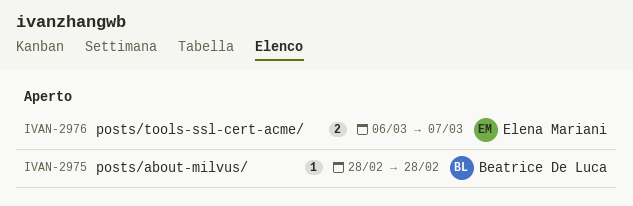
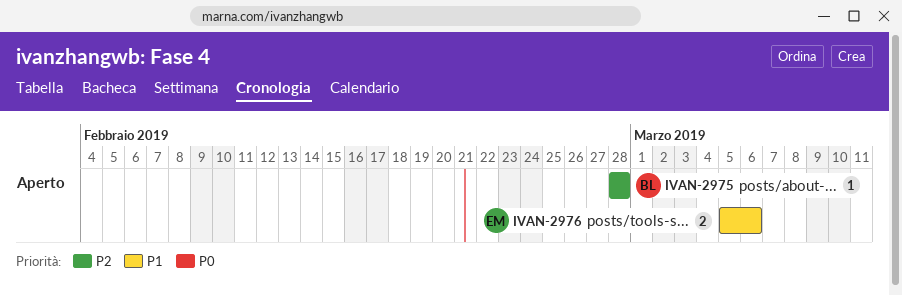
IVAN-2976, start: Mar 6 -> Mar 5
IVAN-2976, due: Mar 7 -> Mar 6

